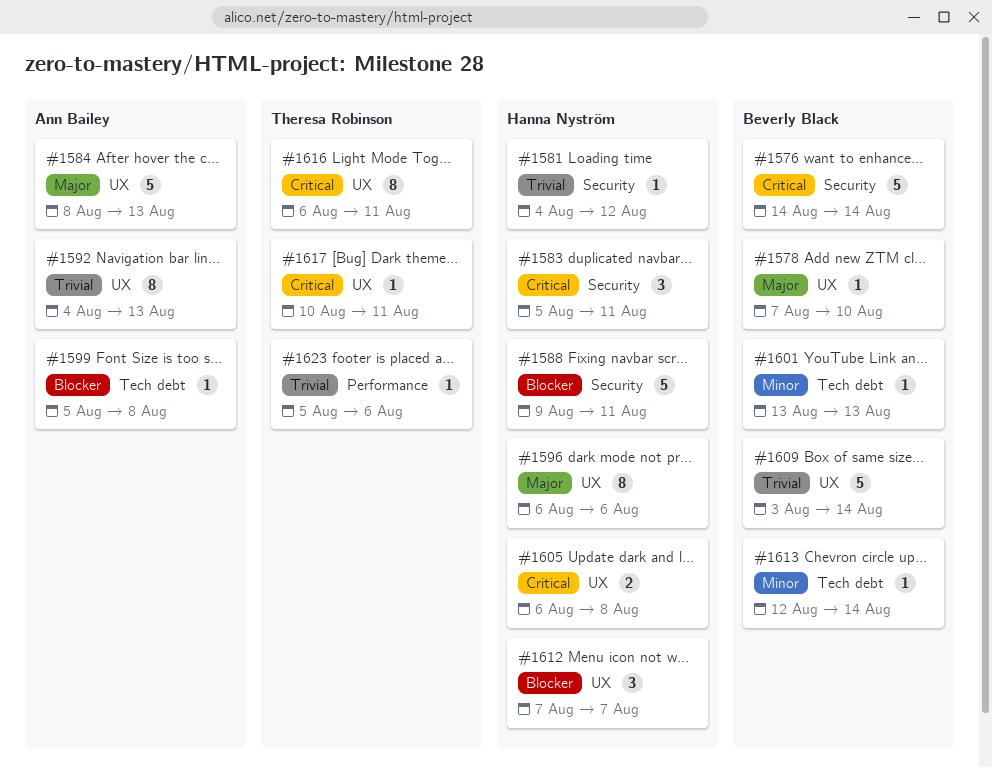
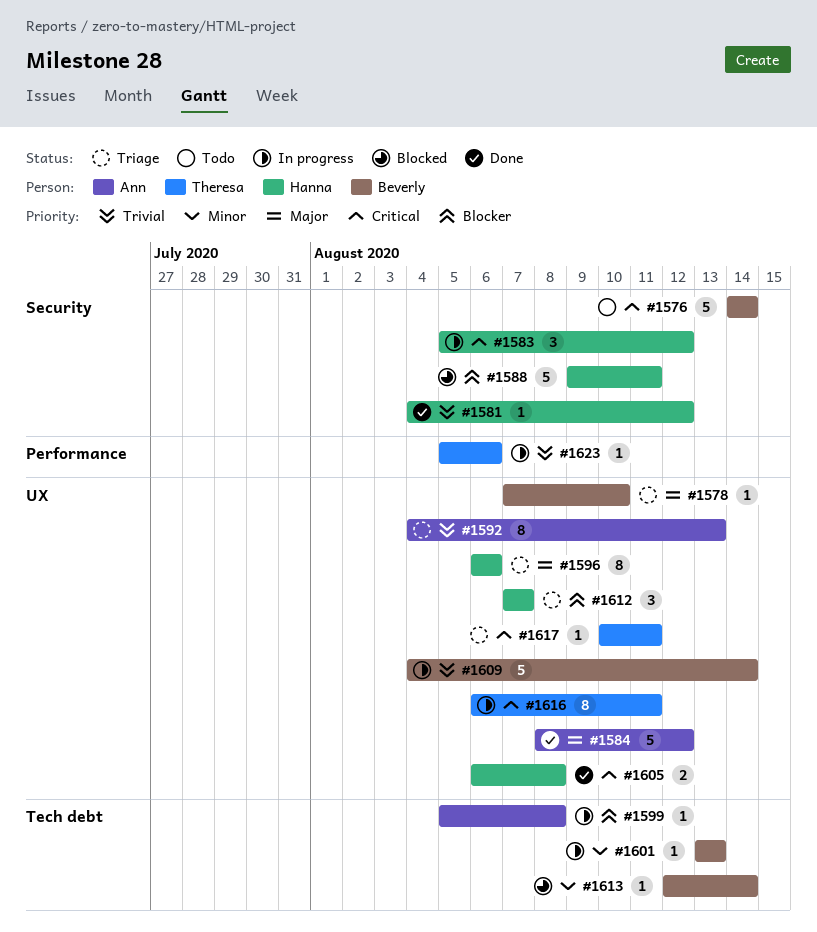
#1583, due: Aug 11 -> Aug 12
#1584, due: Aug 13 -> Aug 12
#1609, start: Aug 3 -> Aug 4

